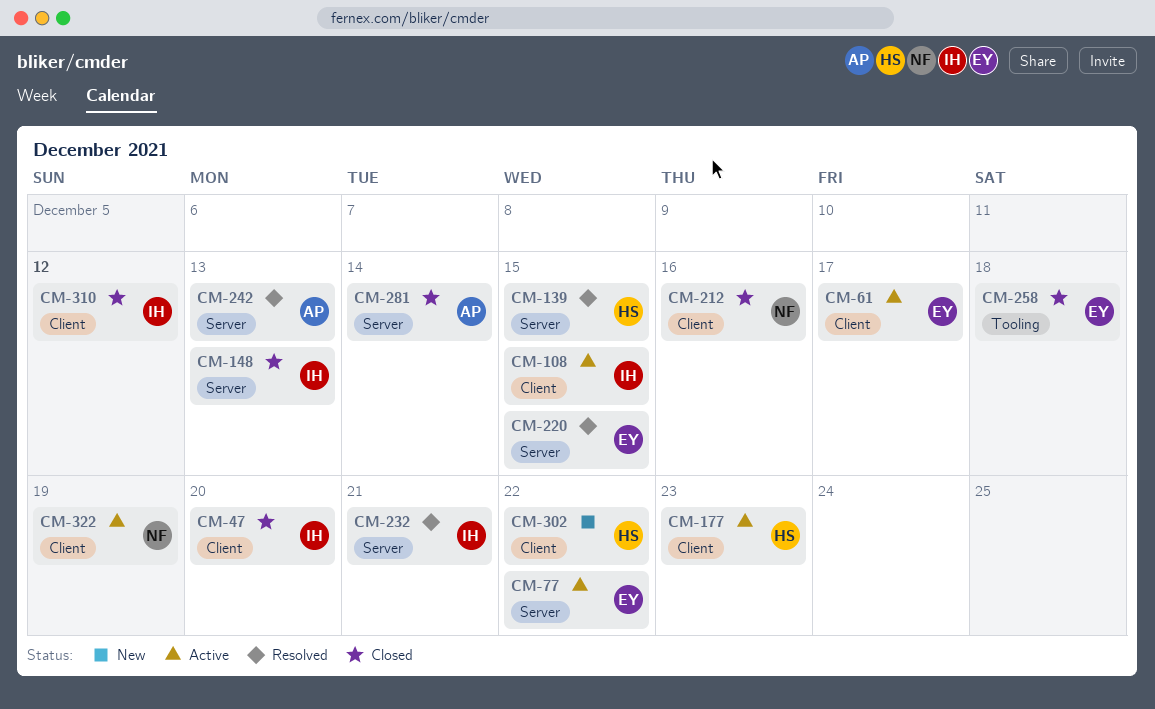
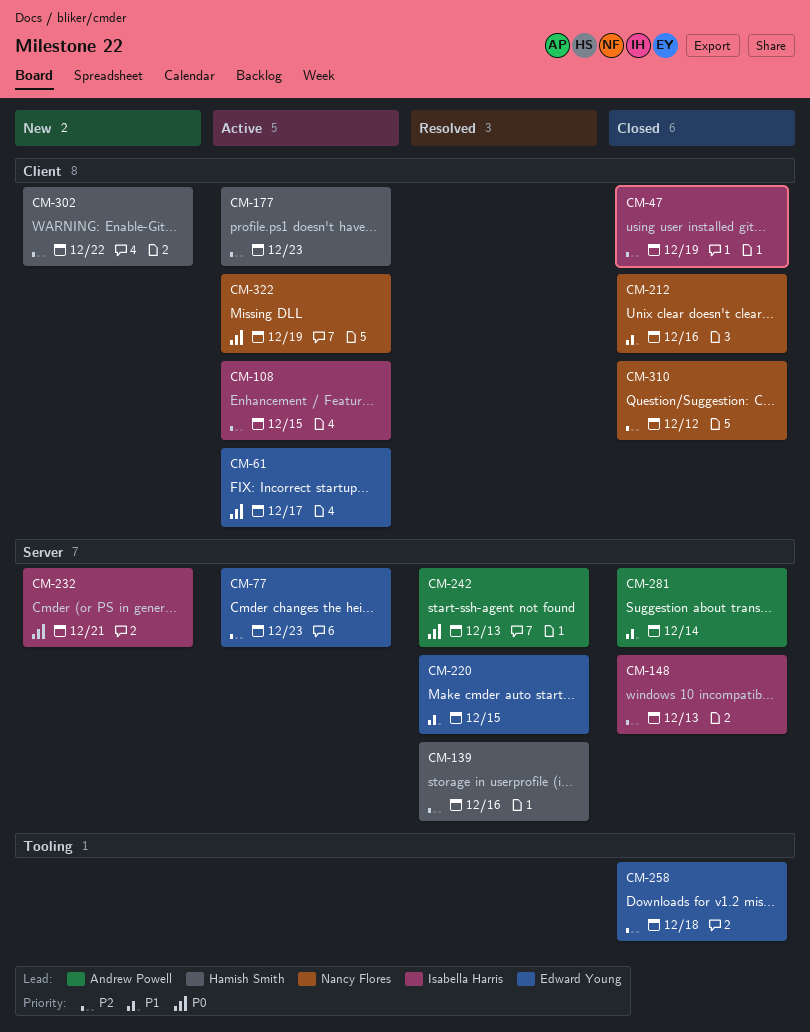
CM-47, due: Dec 20 -> Dec 19
CM-77, due: Dec 22 -> Dec 23
CM-139, due: Dec 15 -> Dec 16
CM-232, status: Resolved -> New
CM-310, owner: Isabella Harris -> Nancy Flores

